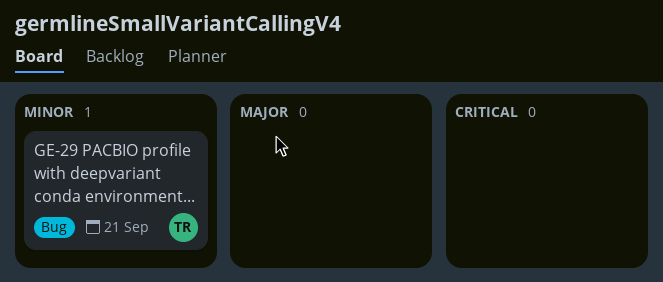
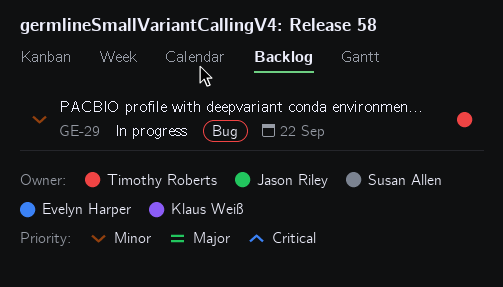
GE-29, due: Sep 21 -> Sep 22

